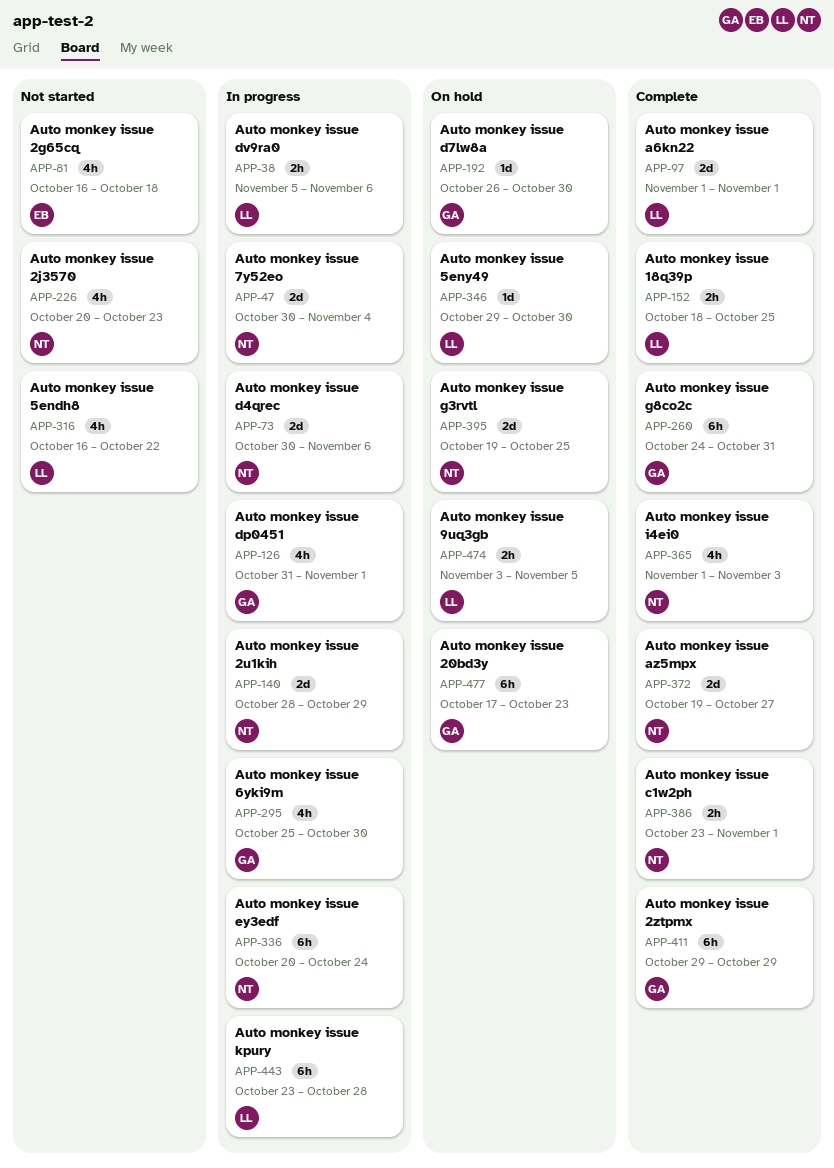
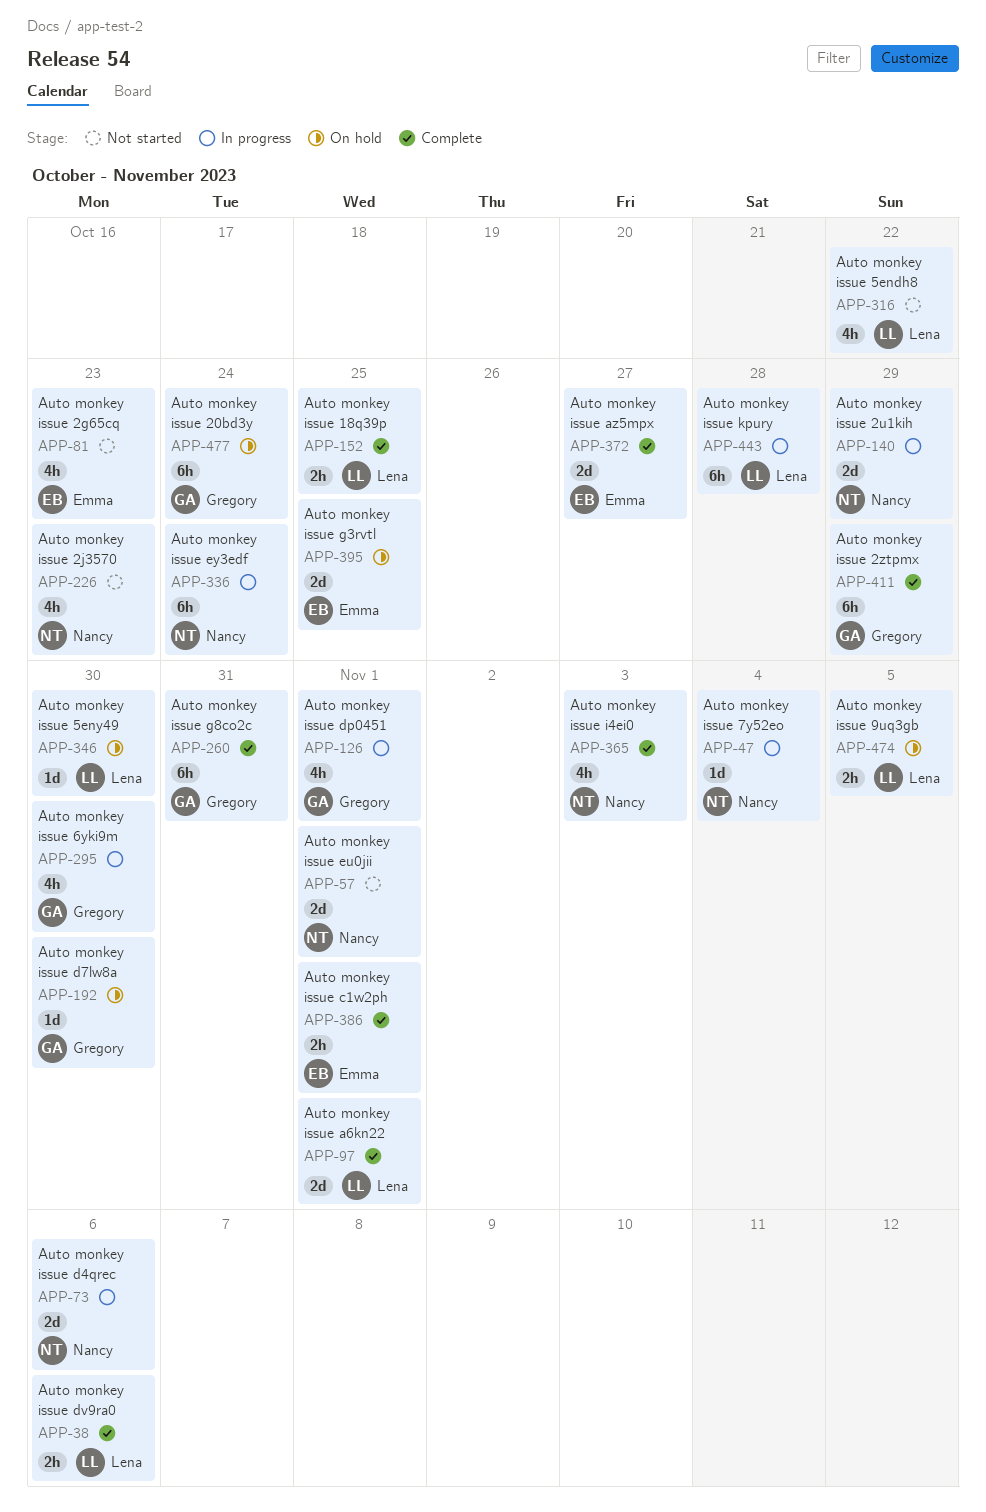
APP-38, status: In progress -> Complete
APP-47, estimate: 2d -> 1d
APP-57: none -> present
APP-81, due: Oct 18 -> Oct 23
APP-372, owner: Nancy -> Emma
APP-386, owner: Nancy -> Emma
APP-395, owner: Nancy -> Emma
APP-477, due: Oct 23 -> Oct 24

